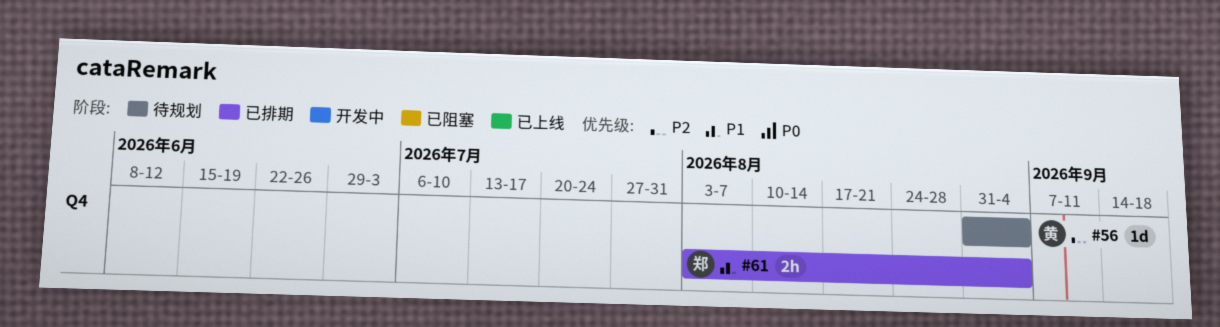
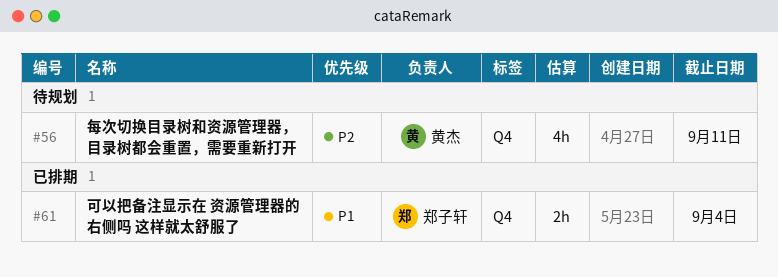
#56, estimate: 1d -> 4h
#56, due: Sep 4 -> Sep 11

